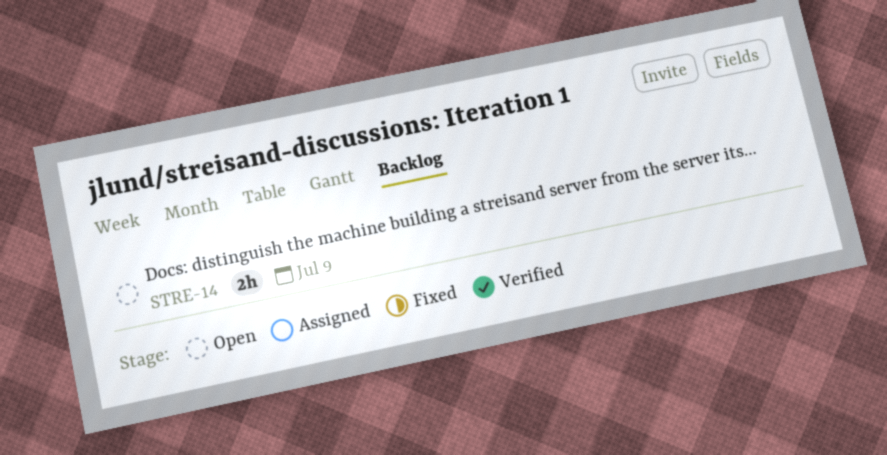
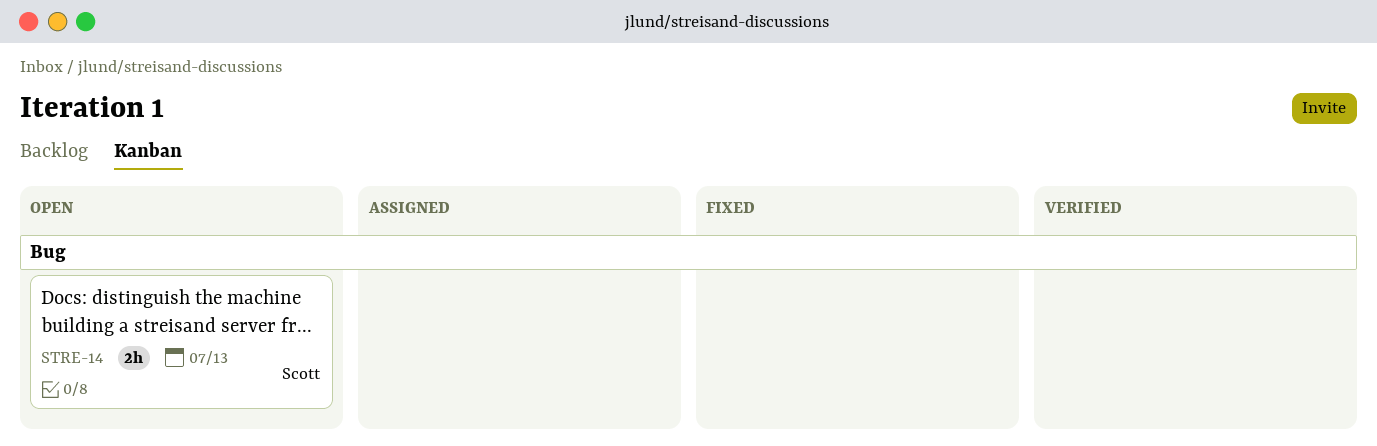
STRE-14, due: Jul 9 -> Jul 13

